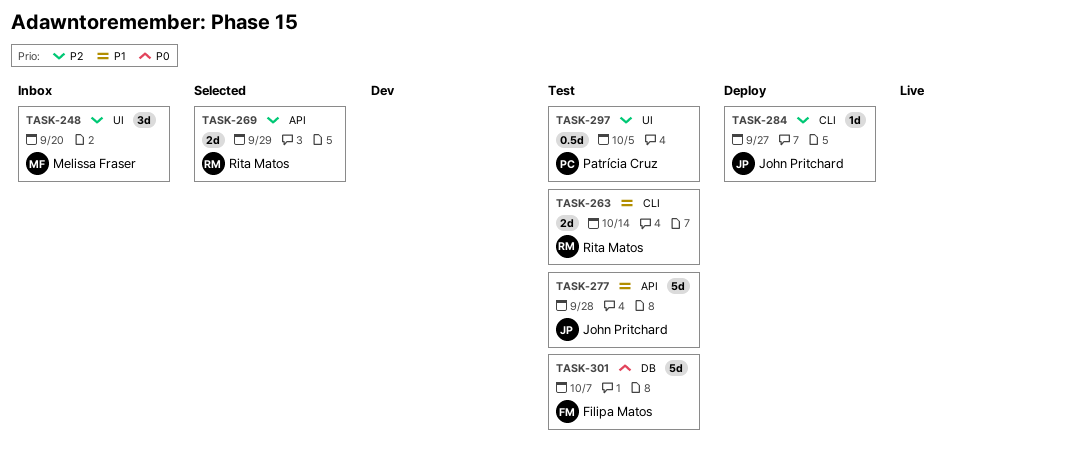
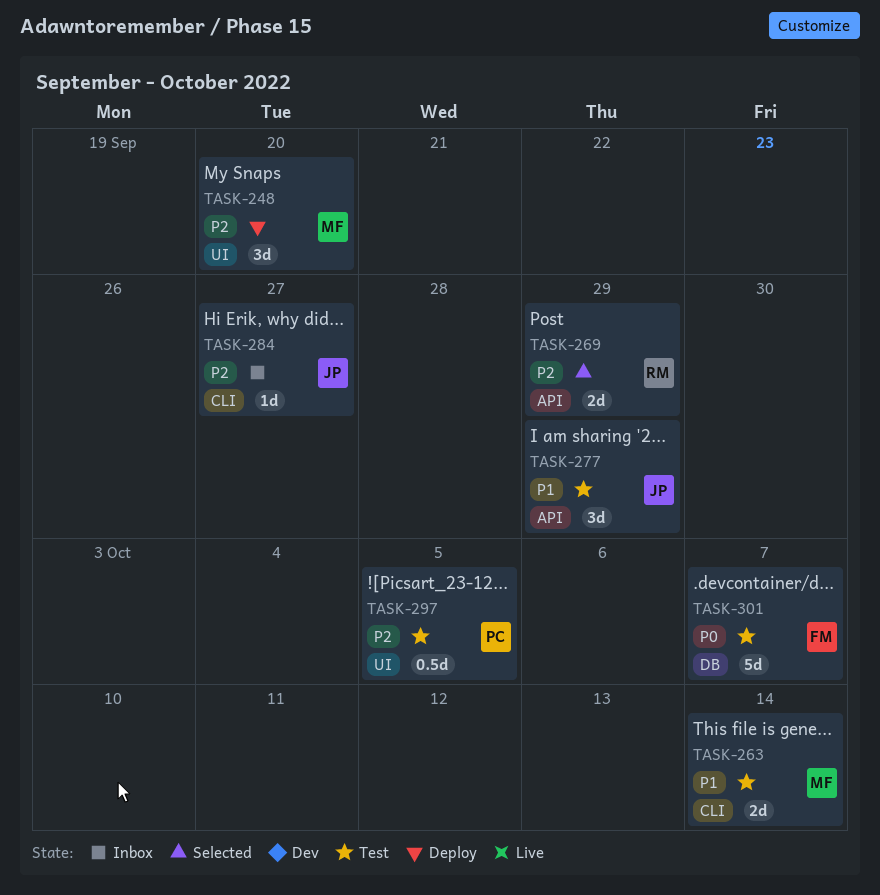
TASK-248, status: Inbox -> Deploy
TASK-263, owner: Rita Matos -> Melissa Fraser
TASK-277, estimate: 5d -> 3d
TASK-277, due: Sep 28 -> Sep 29
TASK-284, status: Deploy -> Inbox

